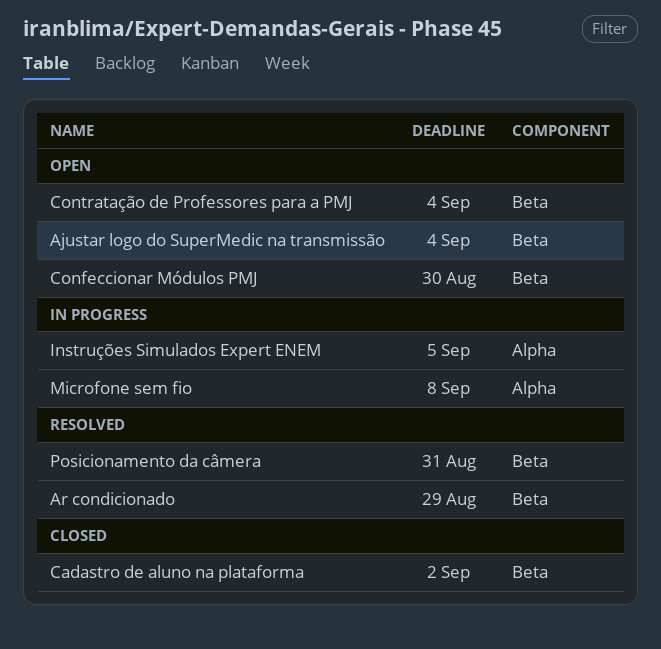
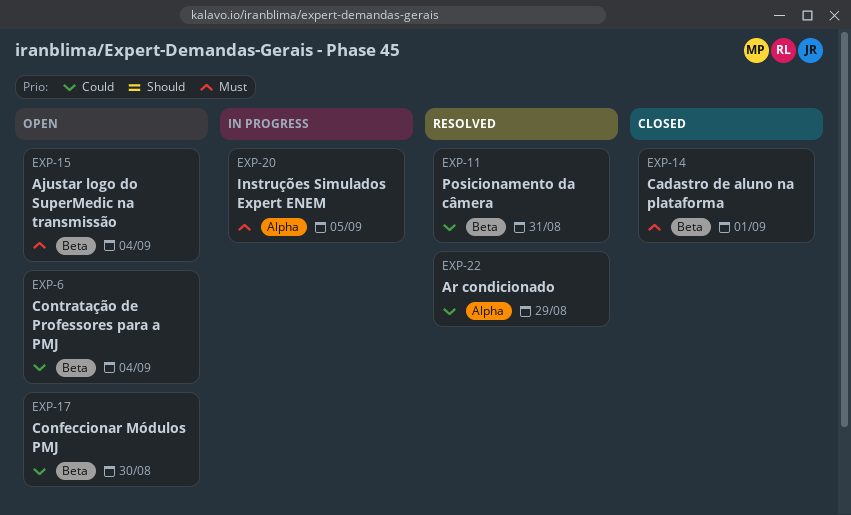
Ar condicionado, label: Beta -> Alpha
Cadastro de aluno na plataforma, due: Sep 2 -> Sep 1
Microfone sem fio: present -> none

